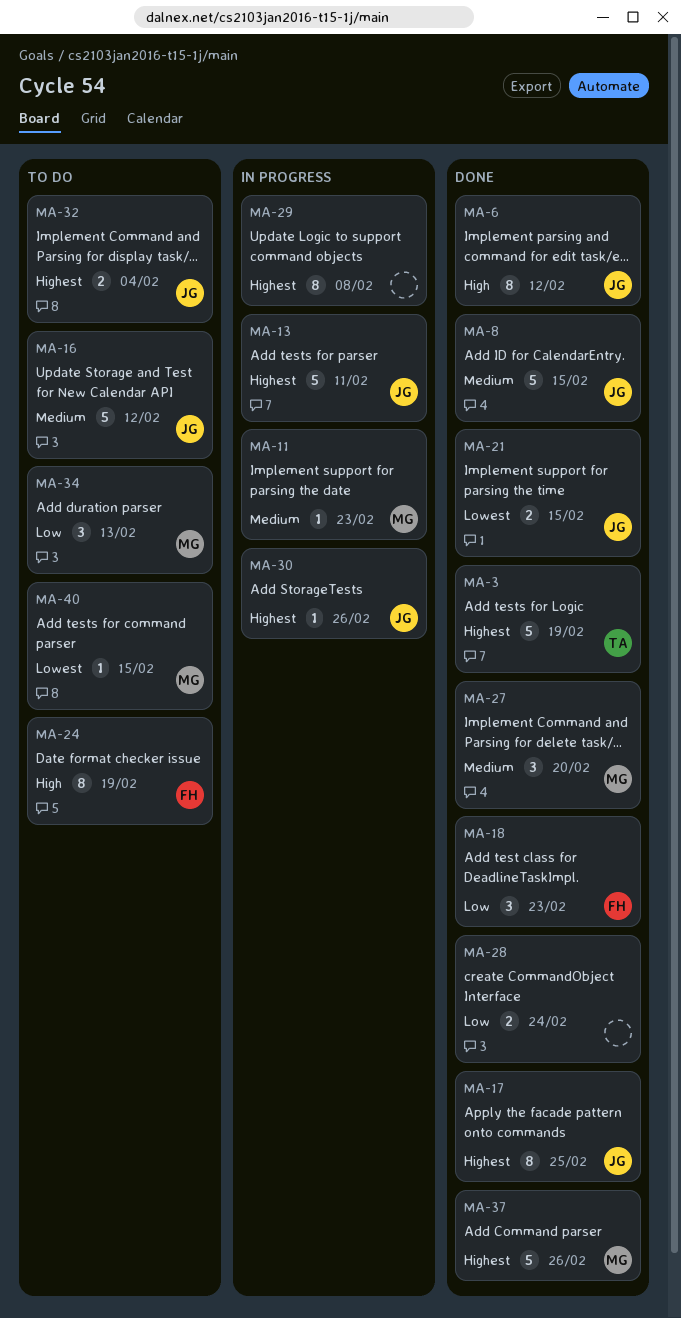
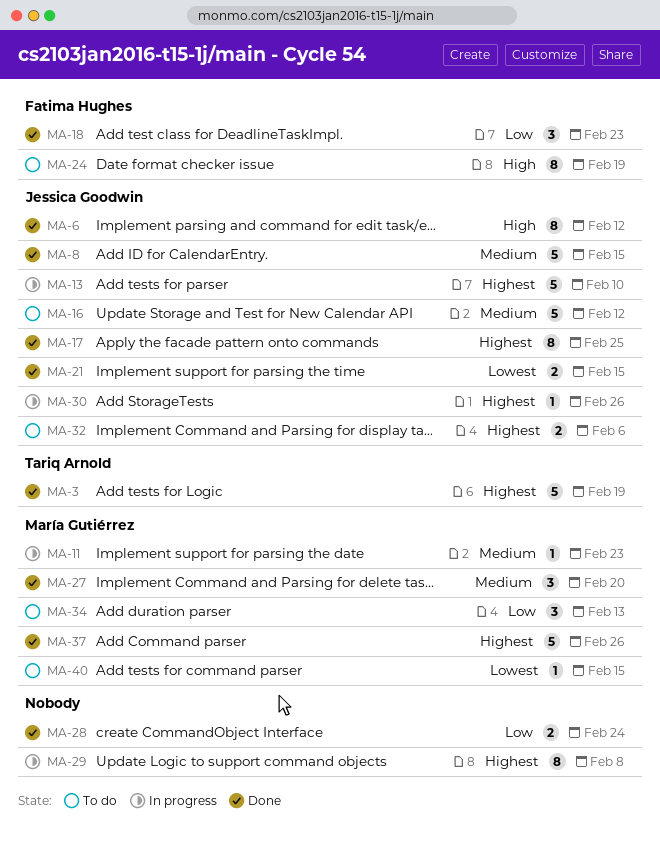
MA-13, due: Feb 11 -> Feb 10
MA-32, due: Feb 4 -> Feb 6

